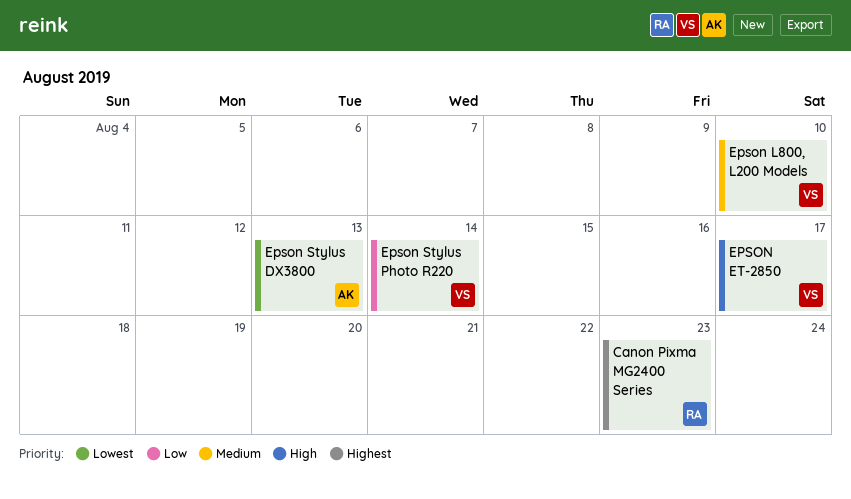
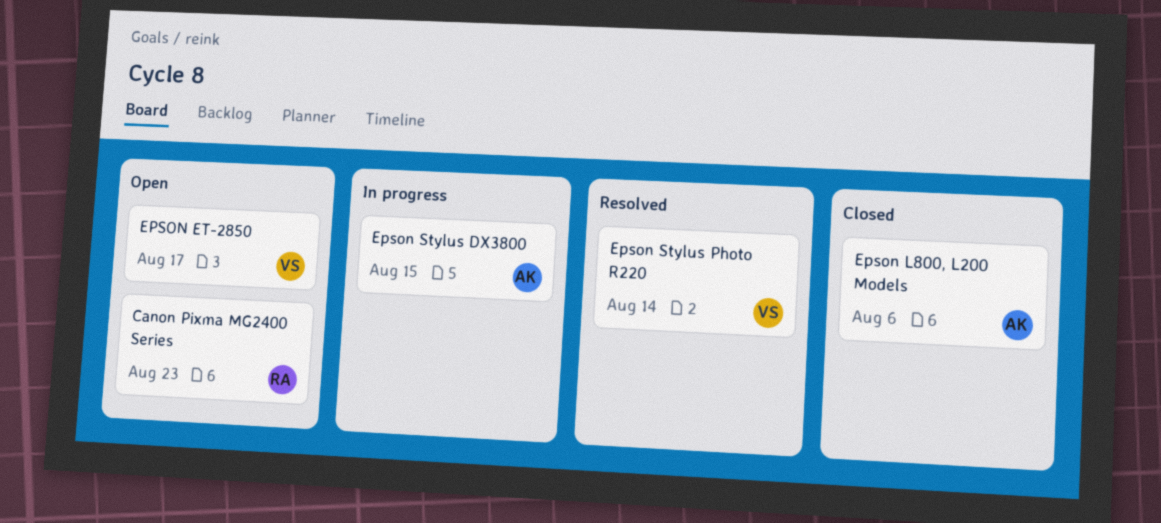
Epson L800, L200 Models, owner: VS -> AK
Epson L800, L200 Models, due: Aug 10 -> Aug 6
Epson Stylus DX3800, due: Aug 13 -> Aug 15

